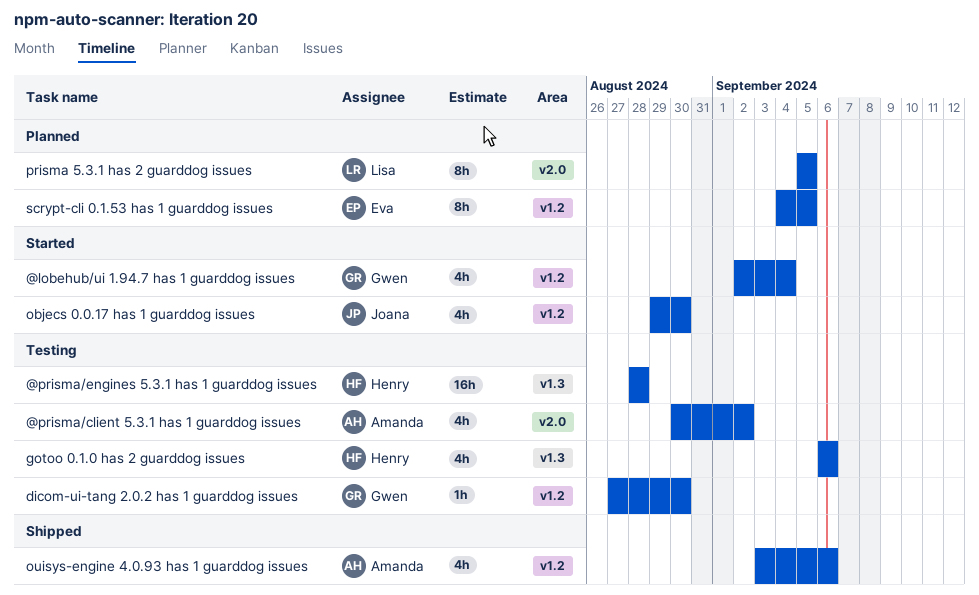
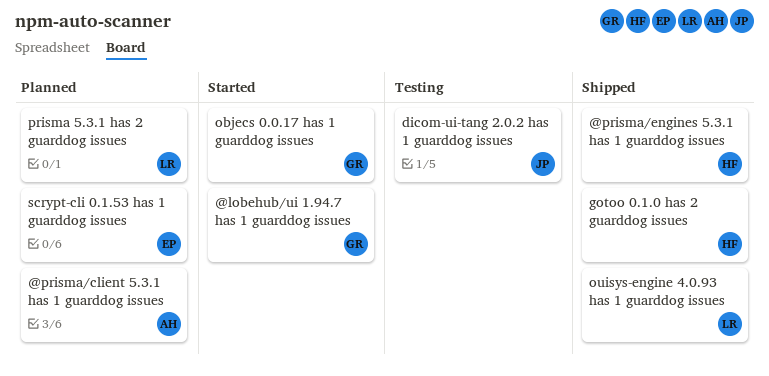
@prisma/client 5.3.1 has 1 guarddog issues, status: Testing -> Planned
@prisma/engines 5.3.1 has 1 guarddog issues, status: Testing -> Shipped
dicom-ui-tang 2.0.2 has 1 guarddog issues, owner: Gwen -> Joana
gotoo 0.1.0 has 2 guarddog issues, status: Testing -> Shipped
objecs 0.0.17 has 1 guarddog issues, owner: Joana -> Gwen
ouisys-engine 4.0.93 has 1 guarddog issues, owner: Amanda -> Lisa

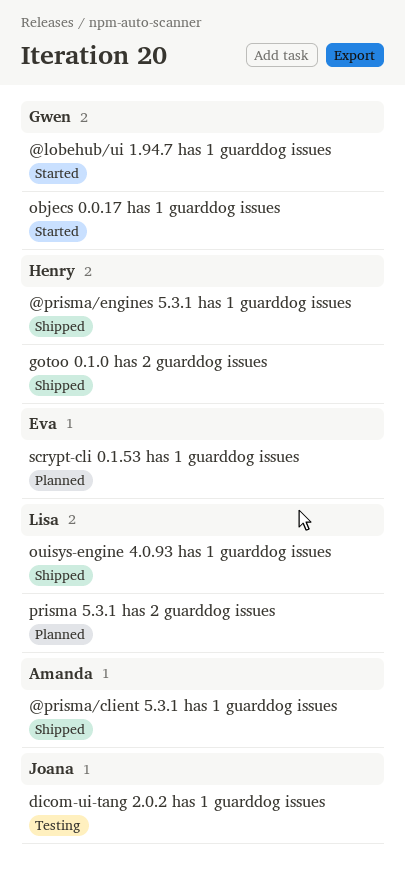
@prisma/client 5.3.1 has 1 guarddog issues, status: Planned -> Shipped

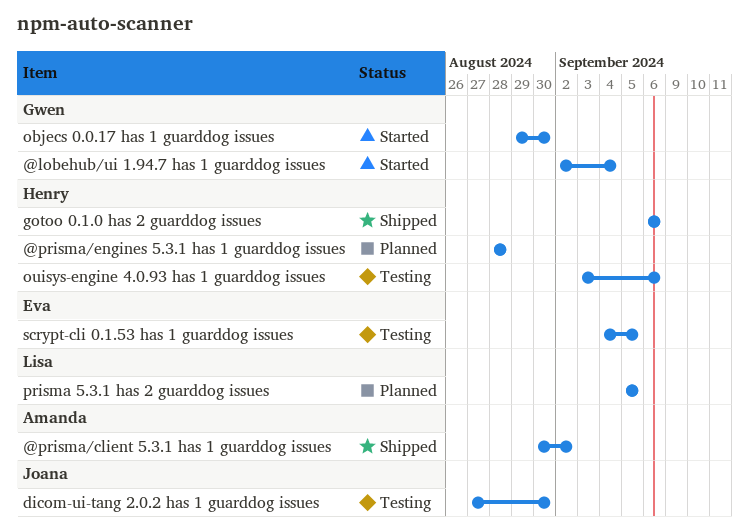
@prisma/engines 5.3.1 has 1 guarddog issues, status: Shipped -> Planned
ouisys-engine 4.0.93 has 1 guarddog issues, status: Shipped -> Testing
ouisys-engine 4.0.93 has 1 guarddog issues, owner: Lisa -> Henry
scrypt-cli 0.1.53 has 1 guarddog issues, status: Planned -> Testing

